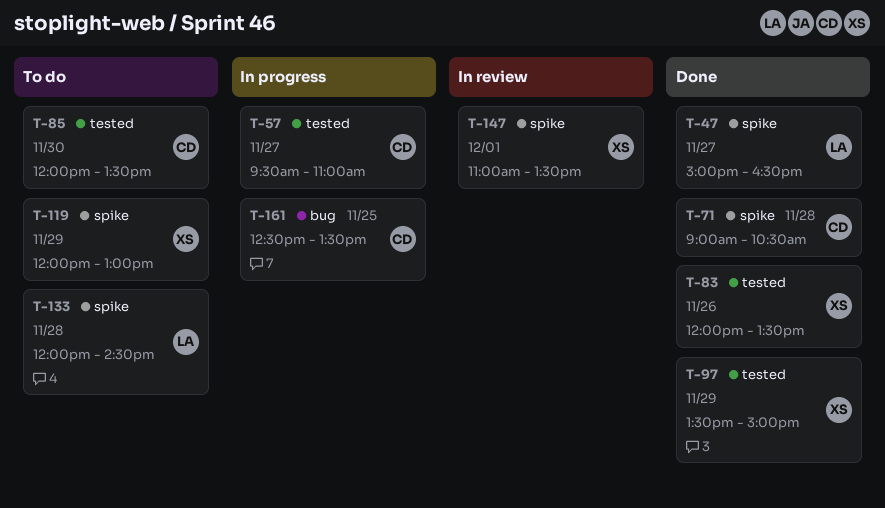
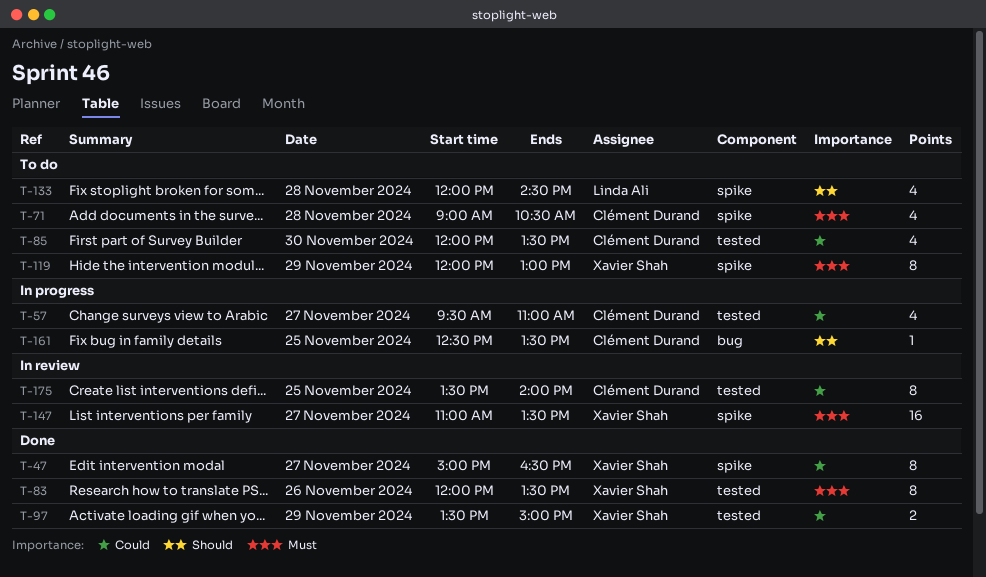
T-47, owner: Linda Ali -> Xavier Shah
T-71, status: Done -> To do
T-147, day: Dec 1 -> Nov 27
T-175: none -> present

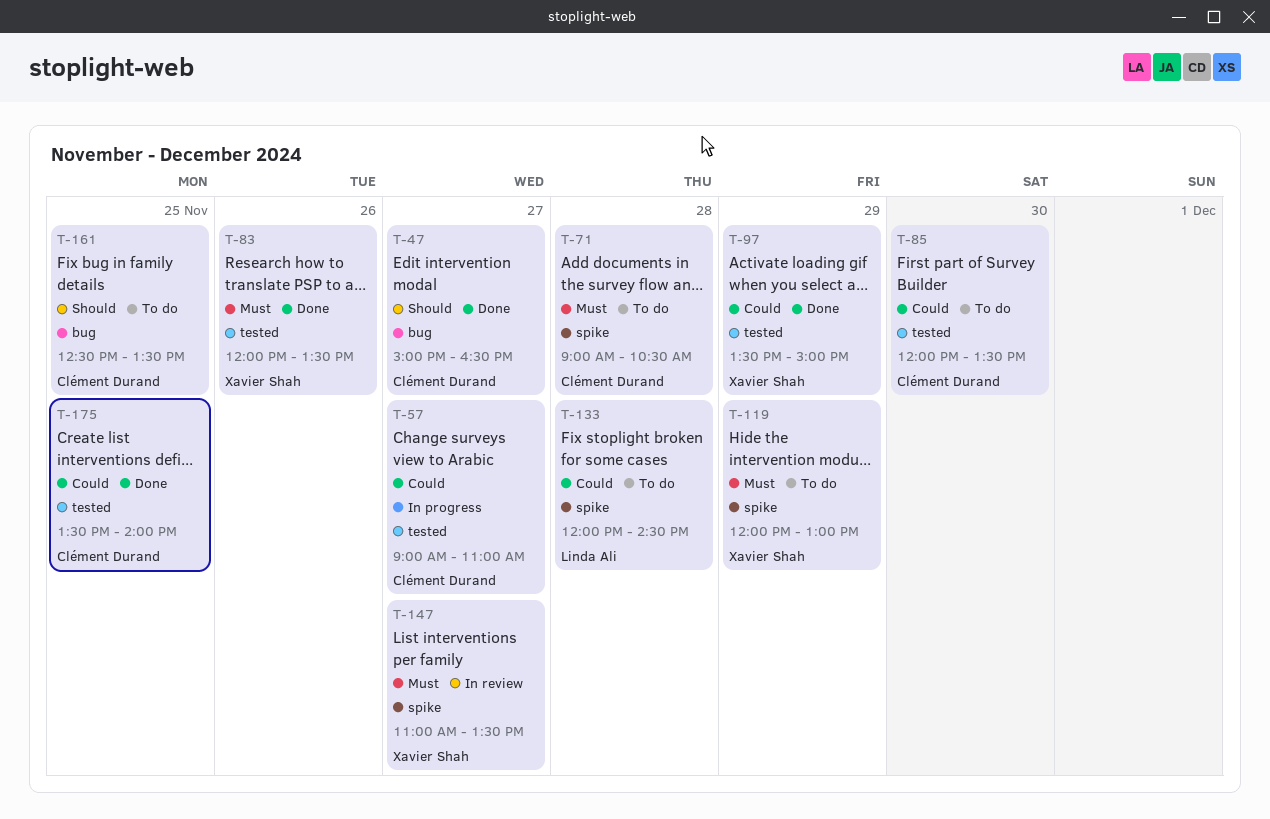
T-47, owner: Xavier Shah -> Clément Durand
T-47, priority: Could -> Should
T-47, label: spike -> bug
T-57, begins: 09:30 -> 09:00
T-133, priority: Should -> Could
T-161, status: In progress -> To do
T-175, status: In review -> Done

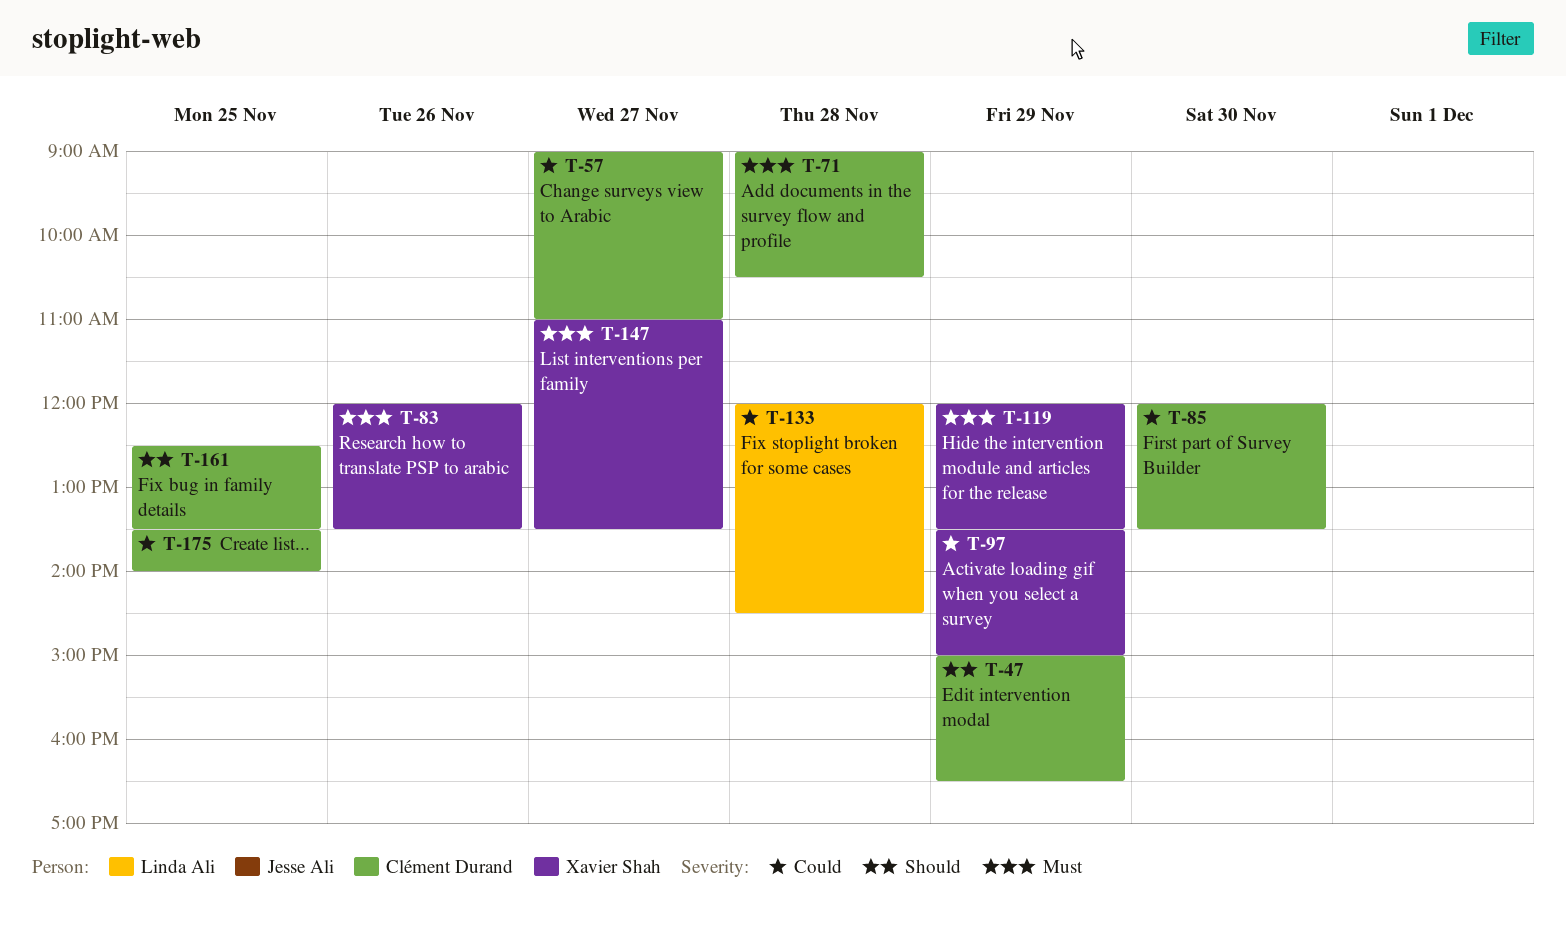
T-47, day: Nov 27 -> Nov 29
T-119, ends: 13:00 -> 13:30

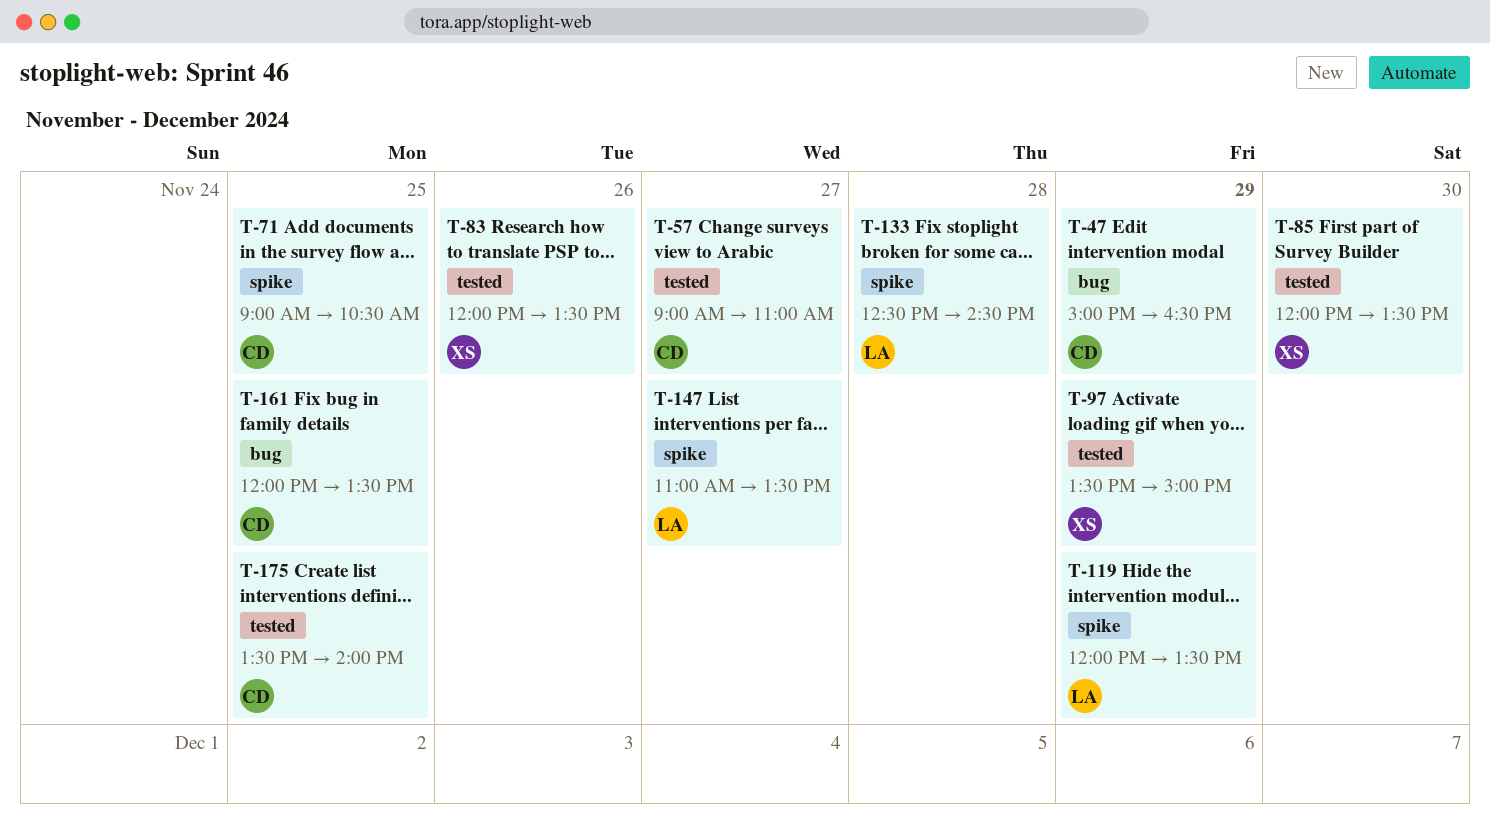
T-71, day: Nov 28 -> Nov 25
T-85, owner: Clément Durand -> Xavier Shah
T-119, owner: Xavier Shah -> Linda Ali
T-133, begins: 12:00 -> 12:30
T-147, owner: Xavier Shah -> Linda Ali
T-161, begins: 12:30 -> 12:00

